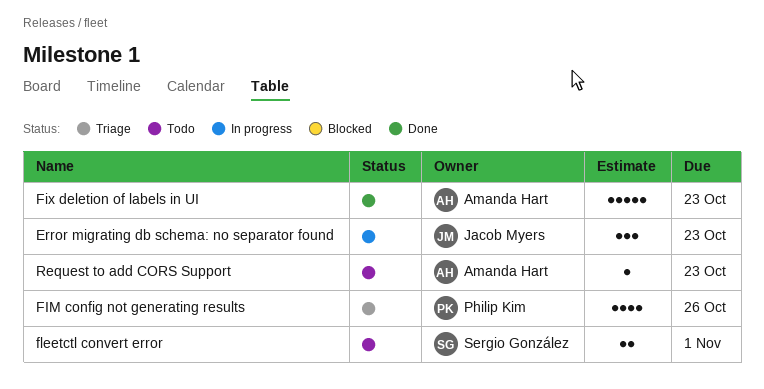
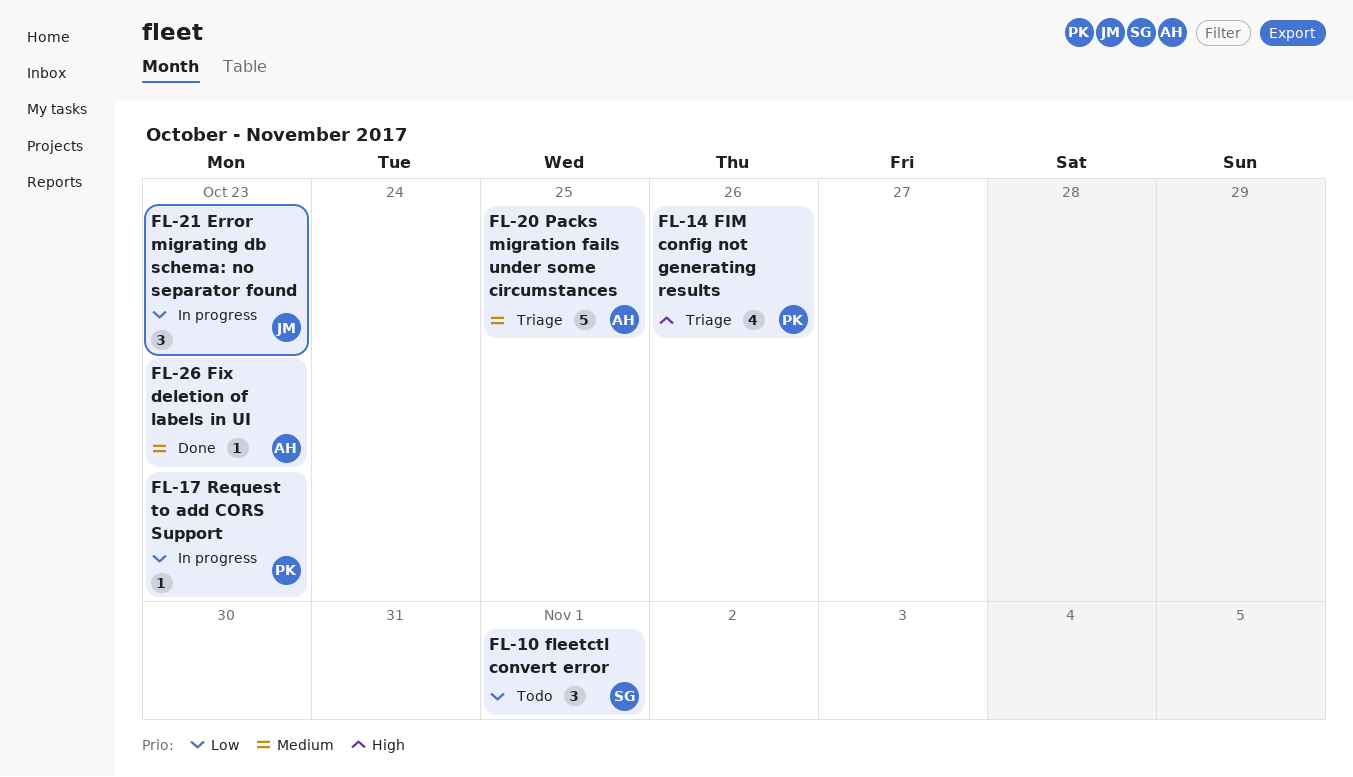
Fix deletion of labels in UI, estimate: 5 -> 1
fleetctl convert error, estimate: 2 -> 3
Packs migration fails under some circumstances: none -> present
Request to add CORS Support, status: Todo -> In progress
Request to add CORS Support, owner: Amanda Hart -> Philip Kim

